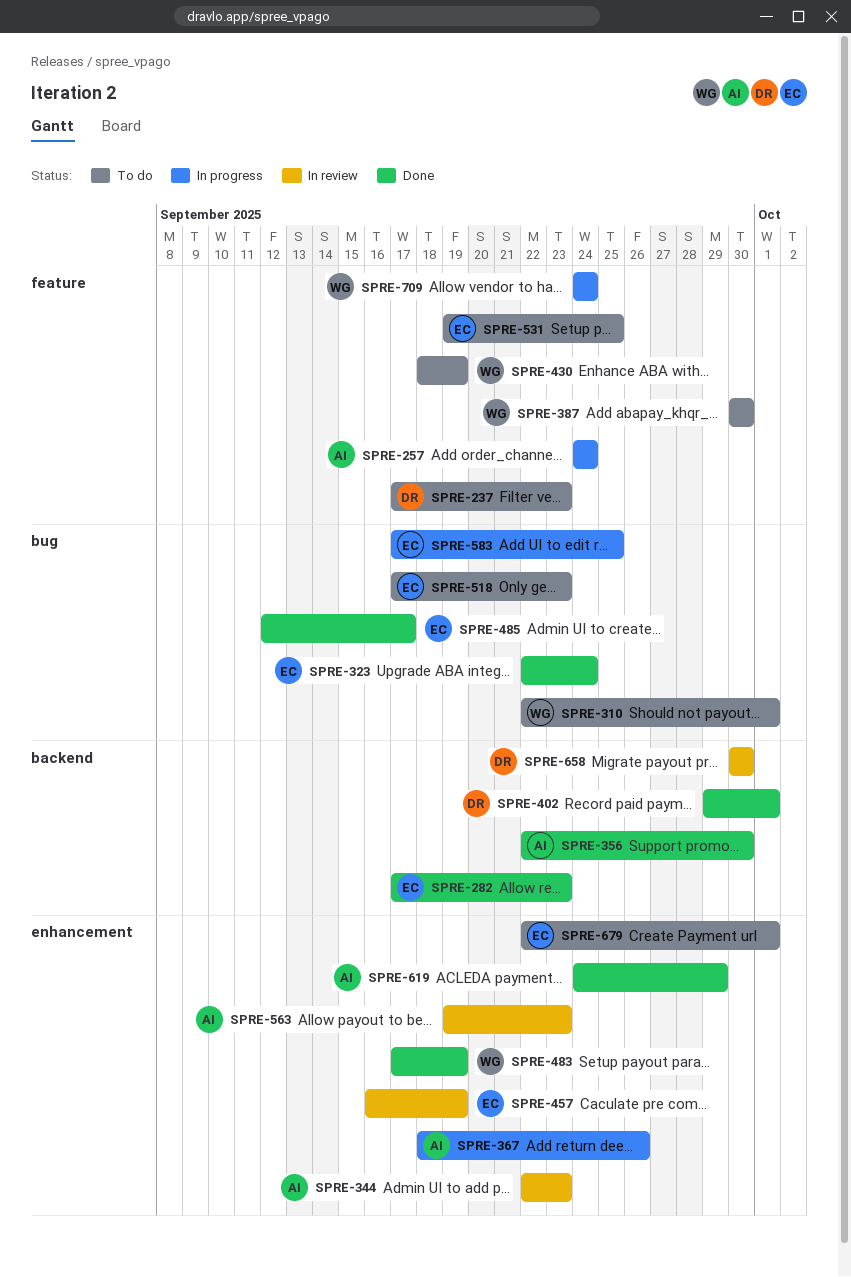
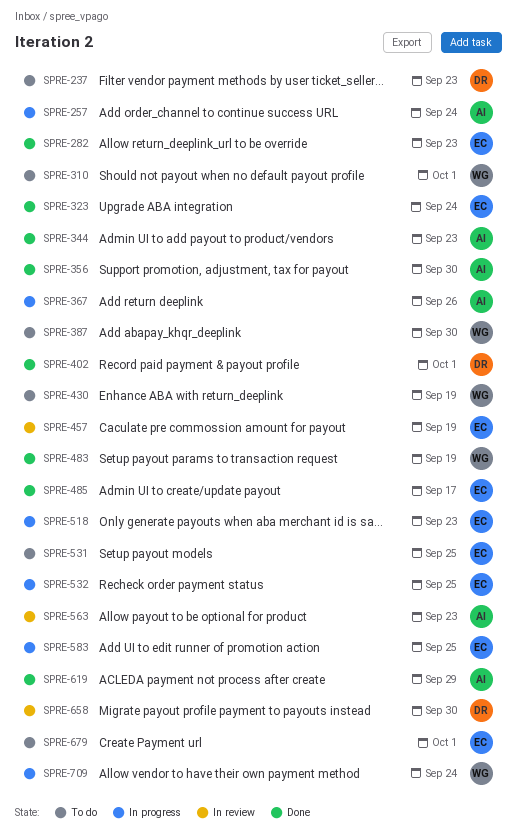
SPRE-344, status: In review -> Done
SPRE-518, status: To do -> In progress
SPRE-532: none -> present

